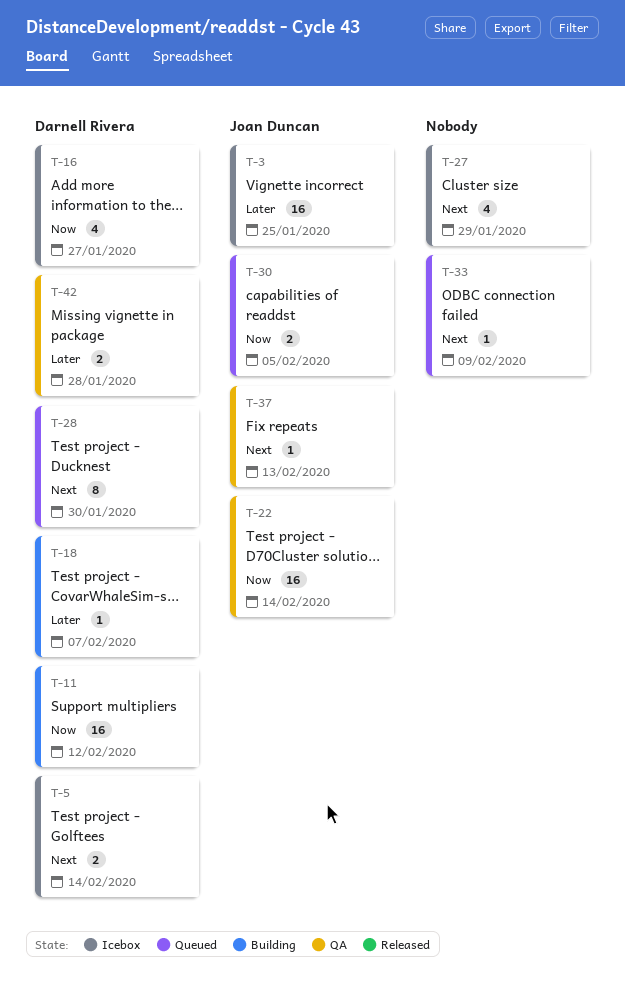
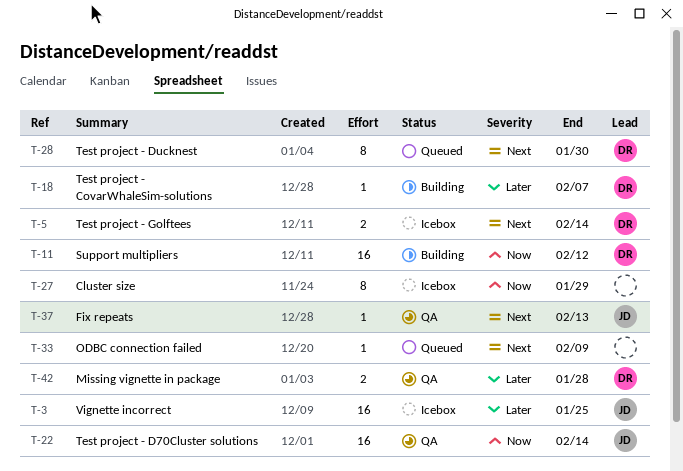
T-16: present -> none
T-27, priority: Next -> Now
T-27, estimate: 4 -> 8
T-30: present -> none

